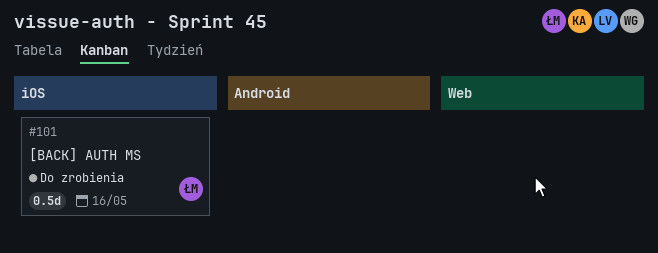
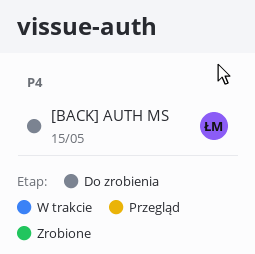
[BACK] AUTH MS, due: May 16 -> May 15

